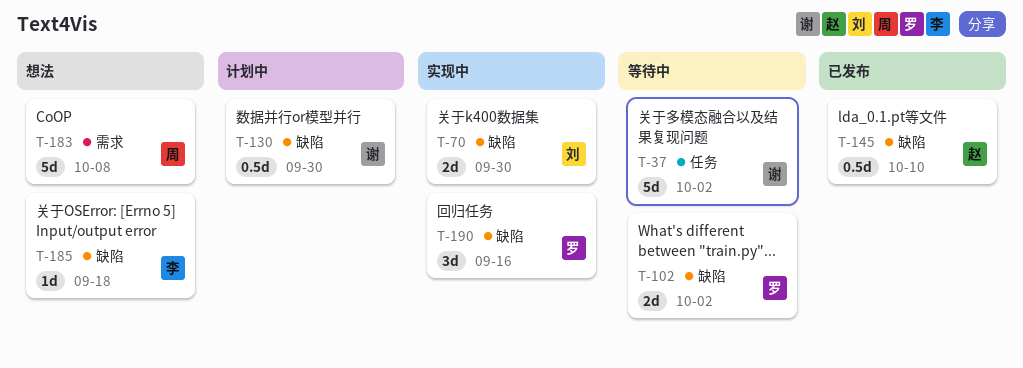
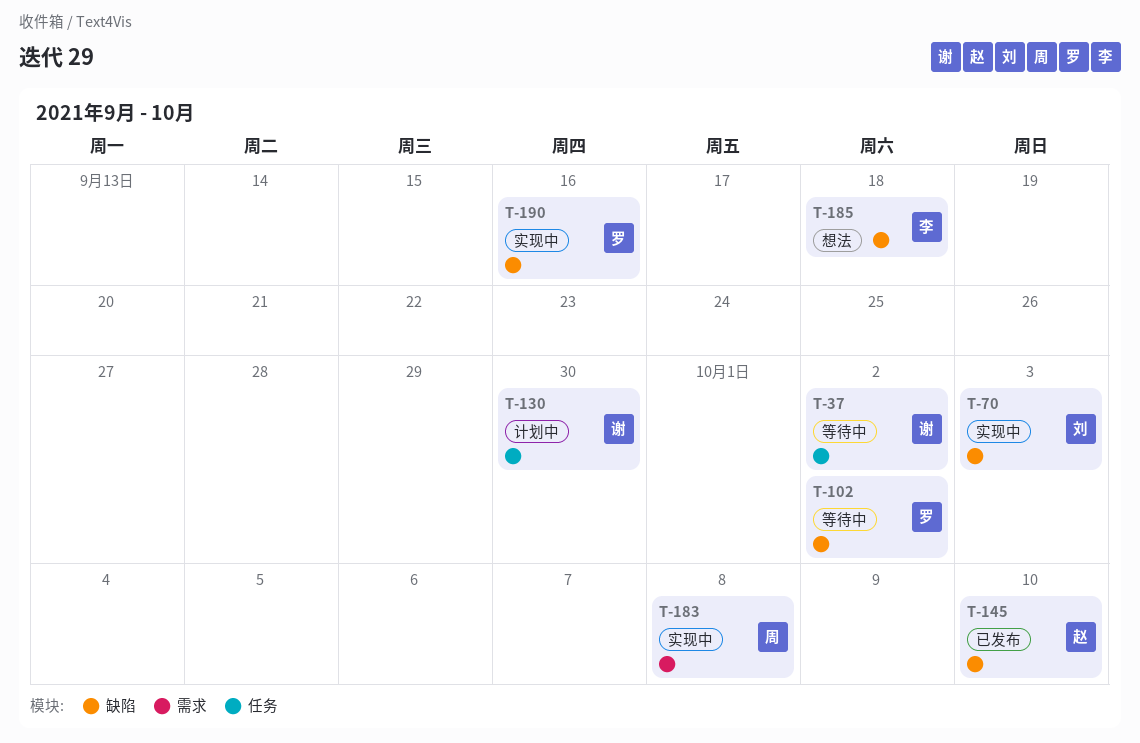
T-70, due: Sep 30 -> Oct 3
T-130, label: 缺陷 -> 任务
T-183, status: 想法 -> 实现中

